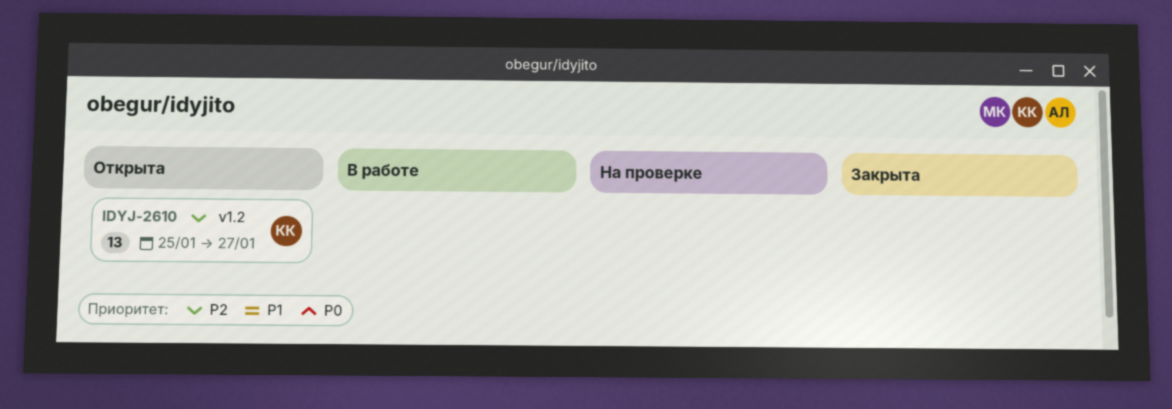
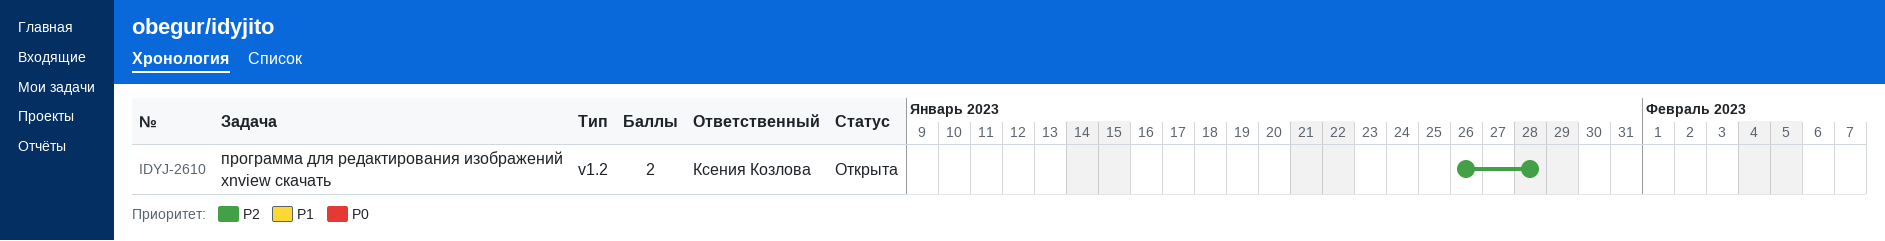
IDYJ-2610, estimate: 13 -> 2
IDYJ-2610, start: Jan 25 -> Jan 26
IDYJ-2610, due: Jan 27 -> Jan 28

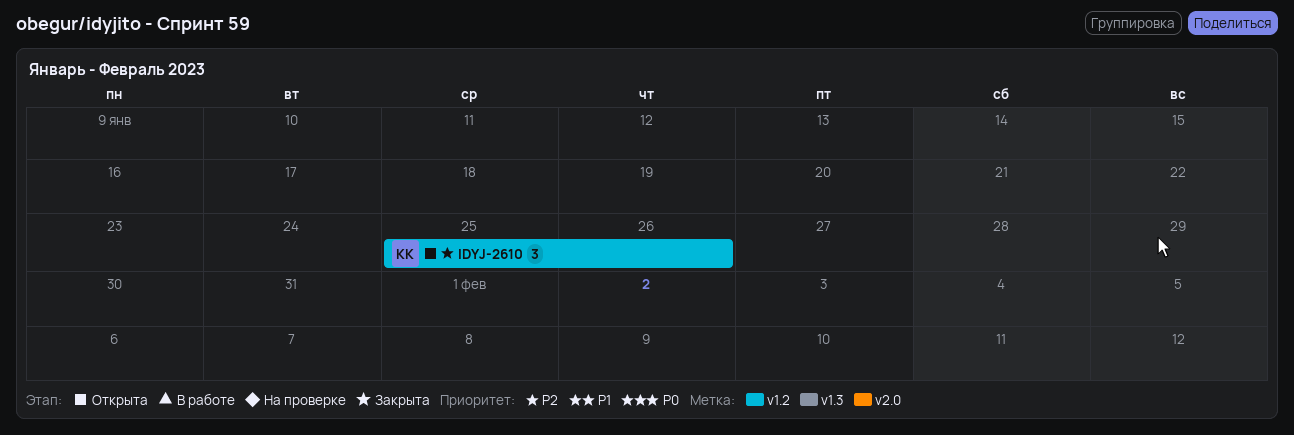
IDYJ-2610, estimate: 2 -> 3
IDYJ-2610, start: Jan 26 -> Jan 25
IDYJ-2610, due: Jan 28 -> Jan 26

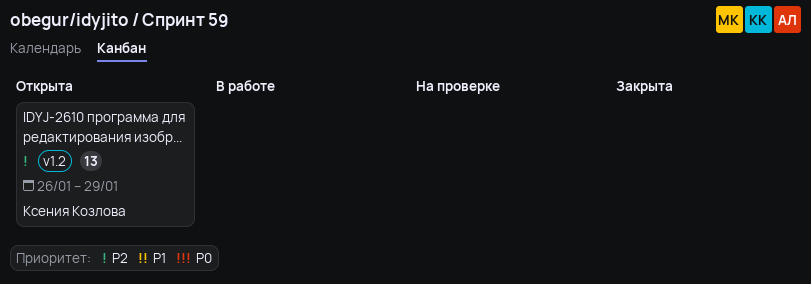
IDYJ-2610, estimate: 3 -> 13
IDYJ-2610, start: Jan 25 -> Jan 26
IDYJ-2610, due: Jan 26 -> Jan 29

